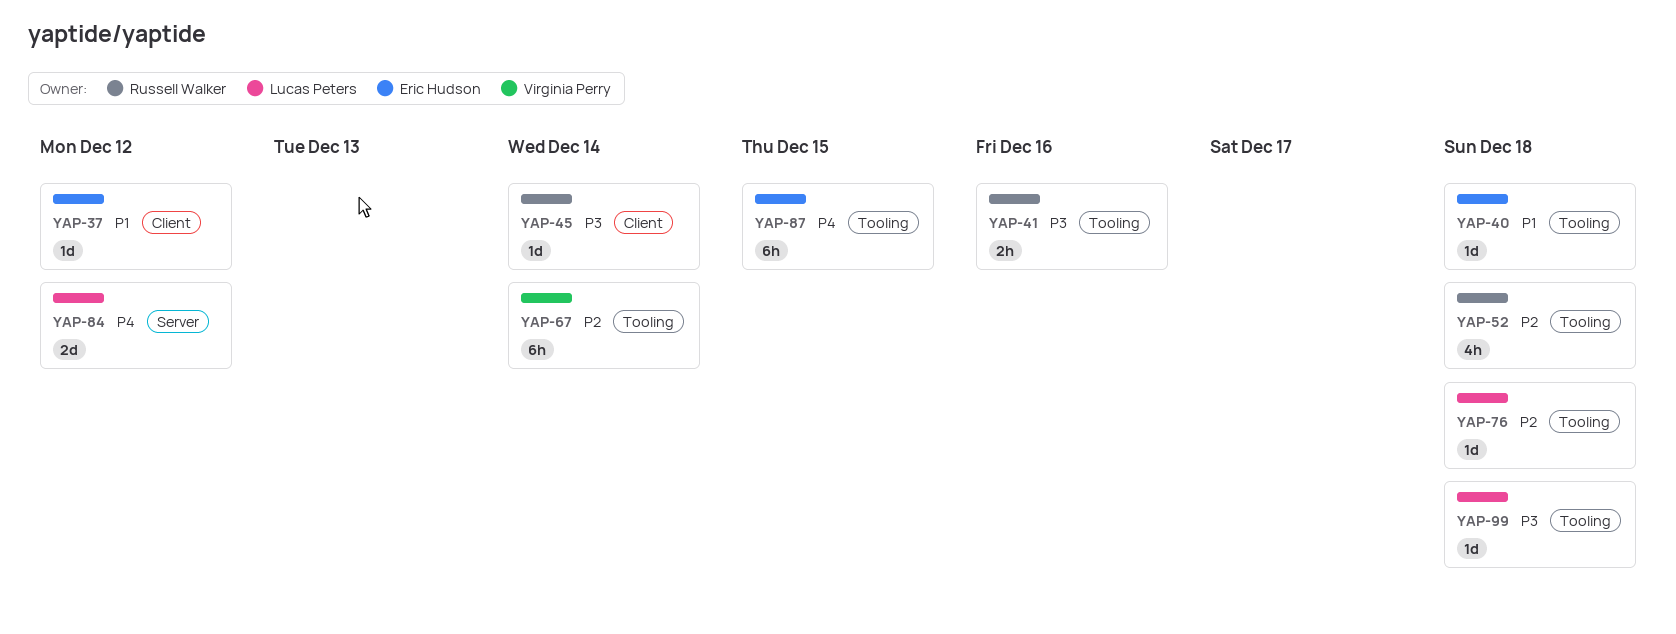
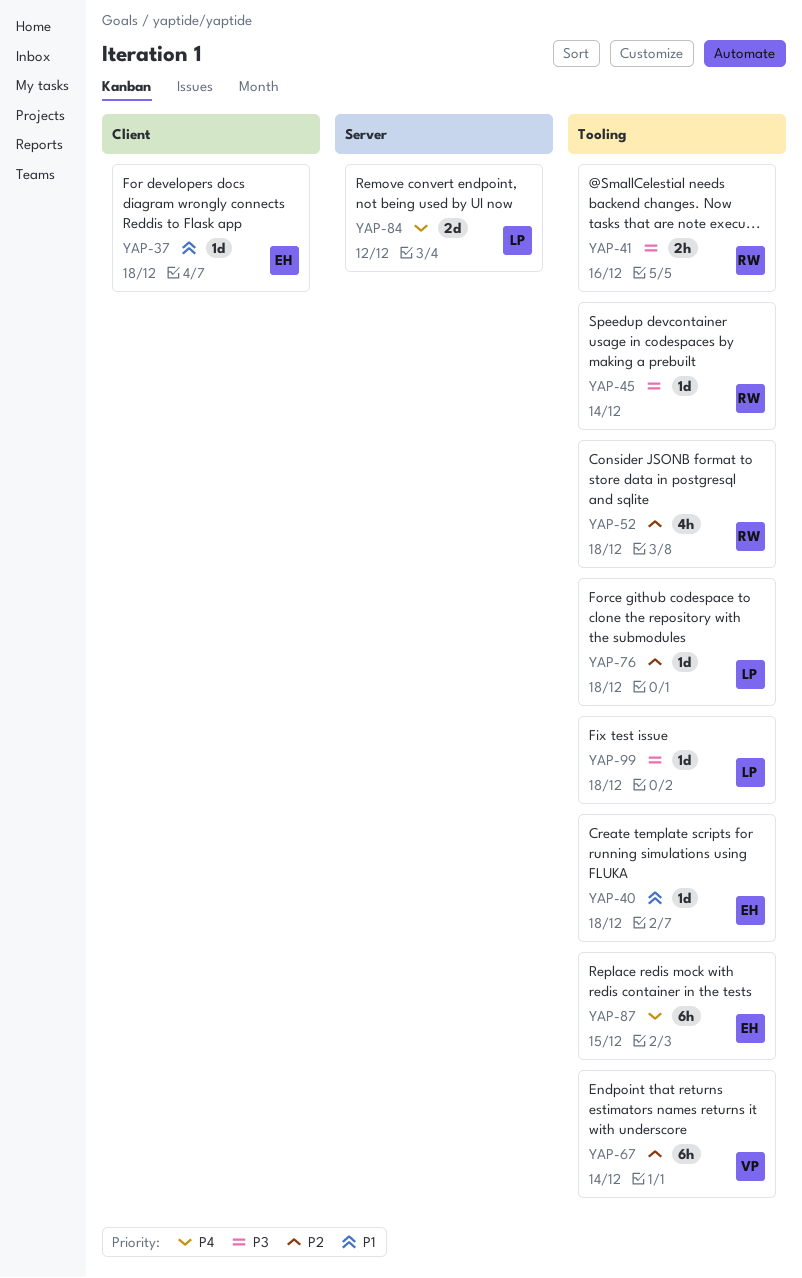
YAP-37, due: Dec 12 -> Dec 18
YAP-45, label: Client -> Tooling

